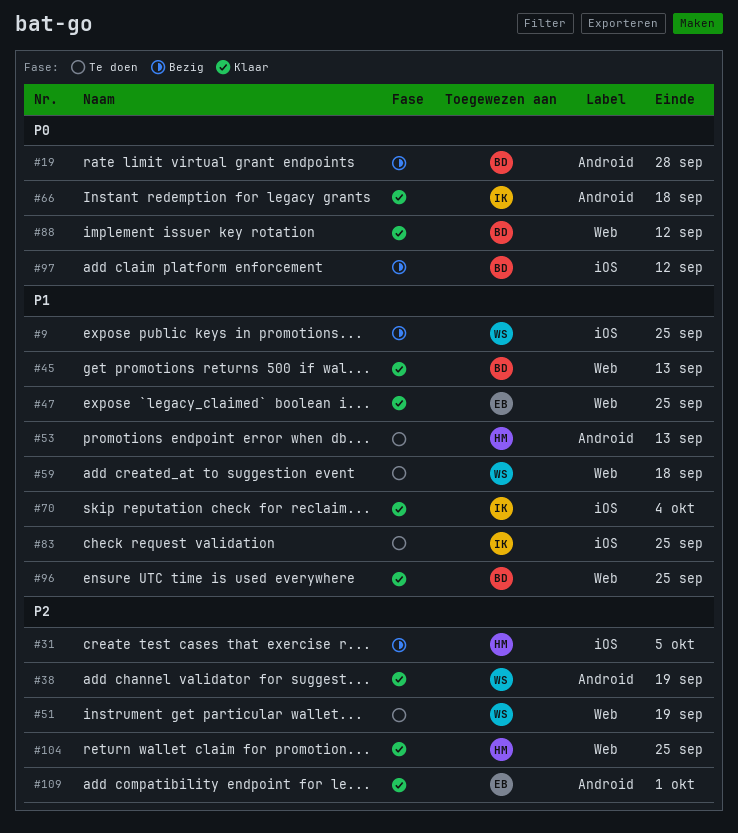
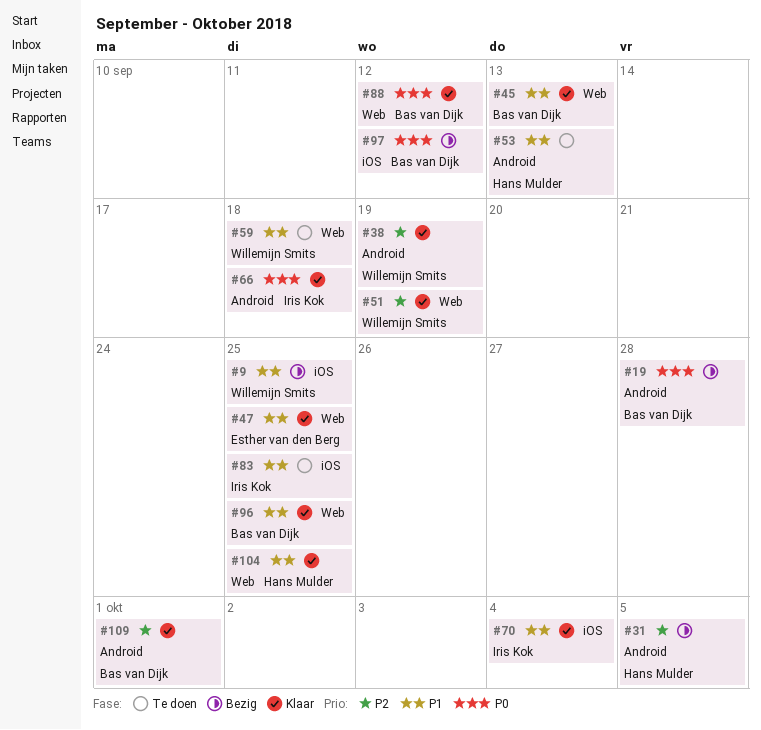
#31, label: iOS -> Android
#51, status: Te doen -> Klaar
#104, priority: P2 -> P1
#109, owner: Esther van den Berg -> Bas van Dijk

